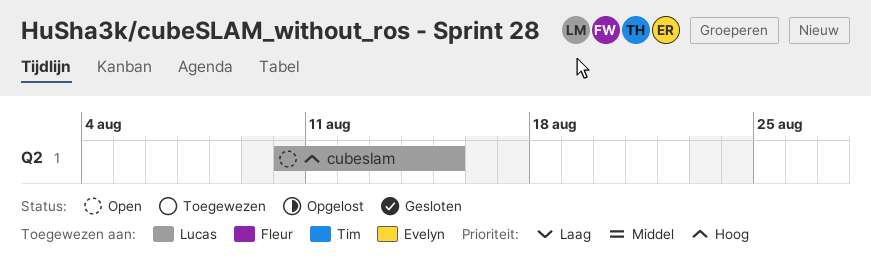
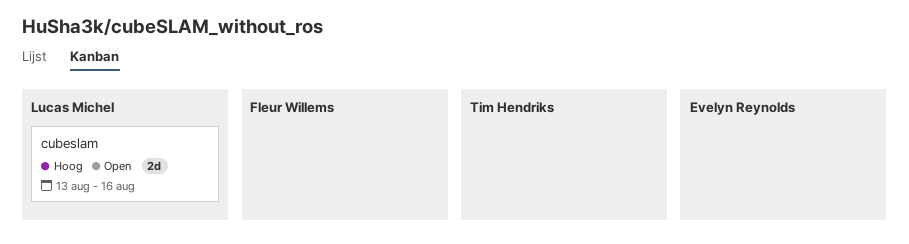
cubeslam, start: Aug 10 -> Aug 13
cubeslam, due: Aug 15 -> Aug 16

